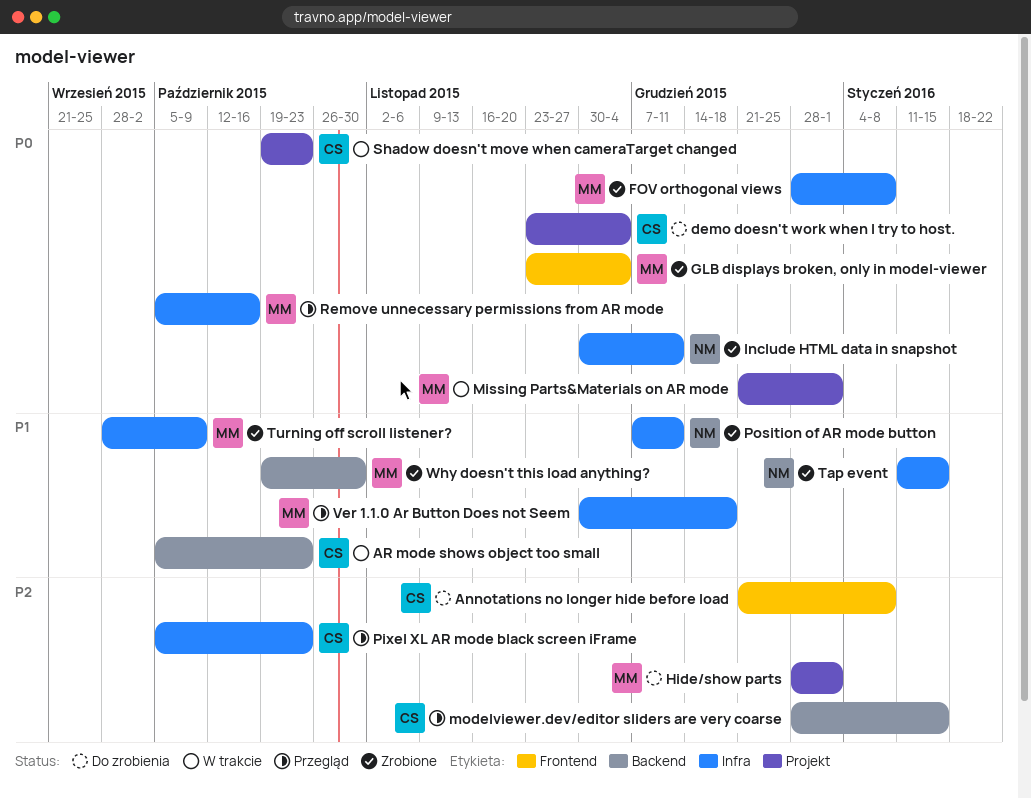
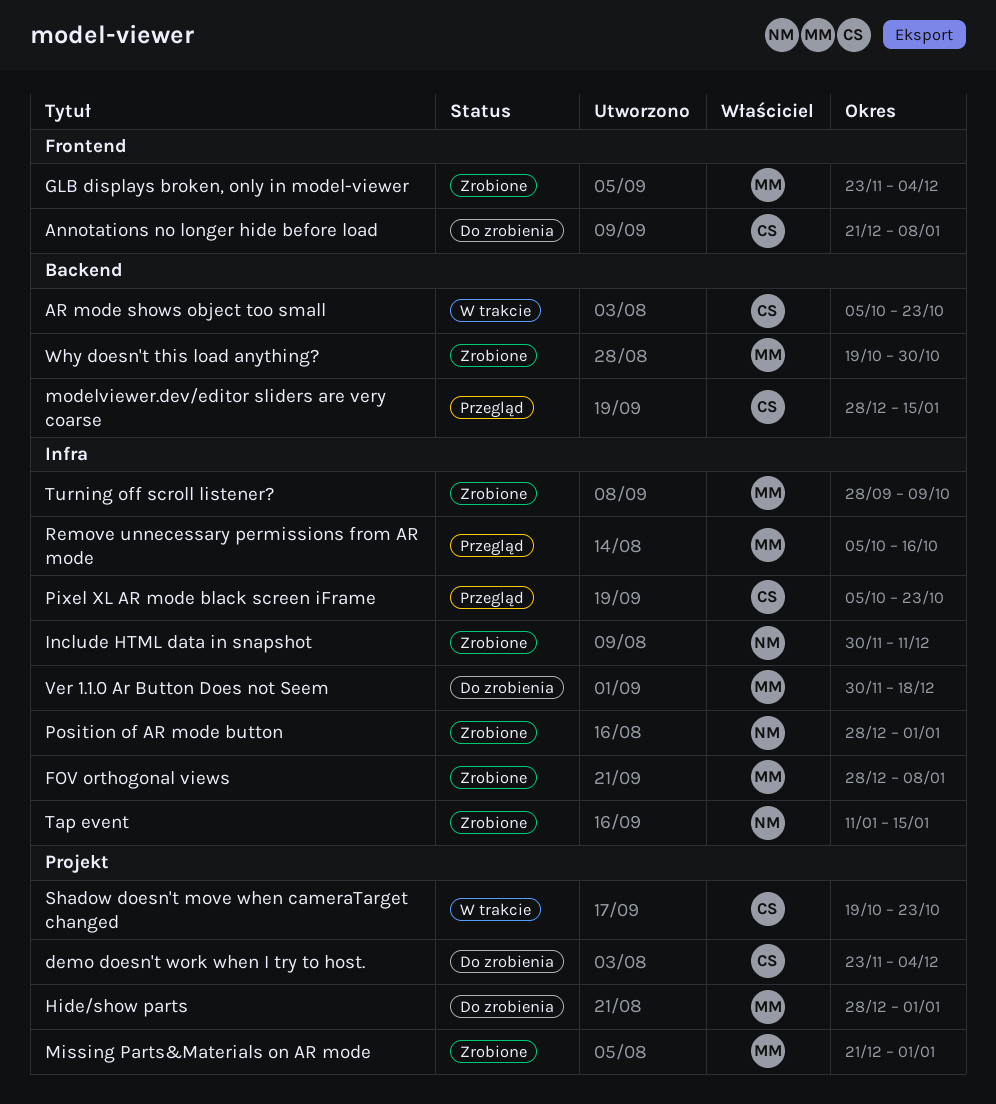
Missing Parts&Materials on AR mode, status: W trakcie -> Zrobione
Position of AR mode button, start: Dec 7 -> Dec 28
Position of AR mode button, due: Dec 11 -> Jan 1
Ver 1.1.0 Ar Button Does not Seem, status: Przegląd -> Do zrobienia

